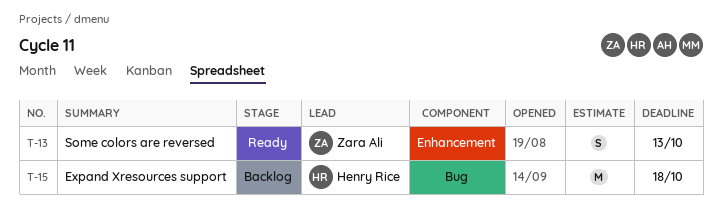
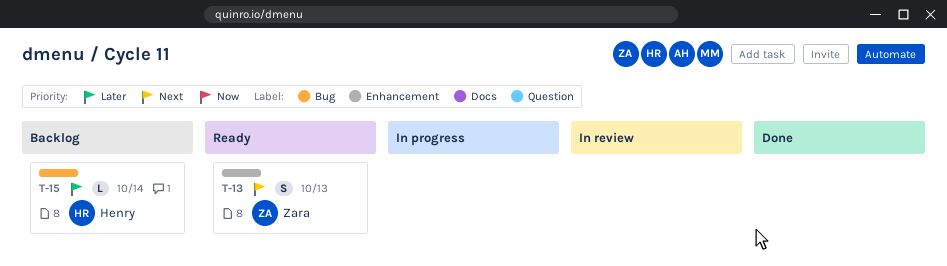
T-15, estimate: M -> L
T-15, due: Oct 18 -> Oct 14

